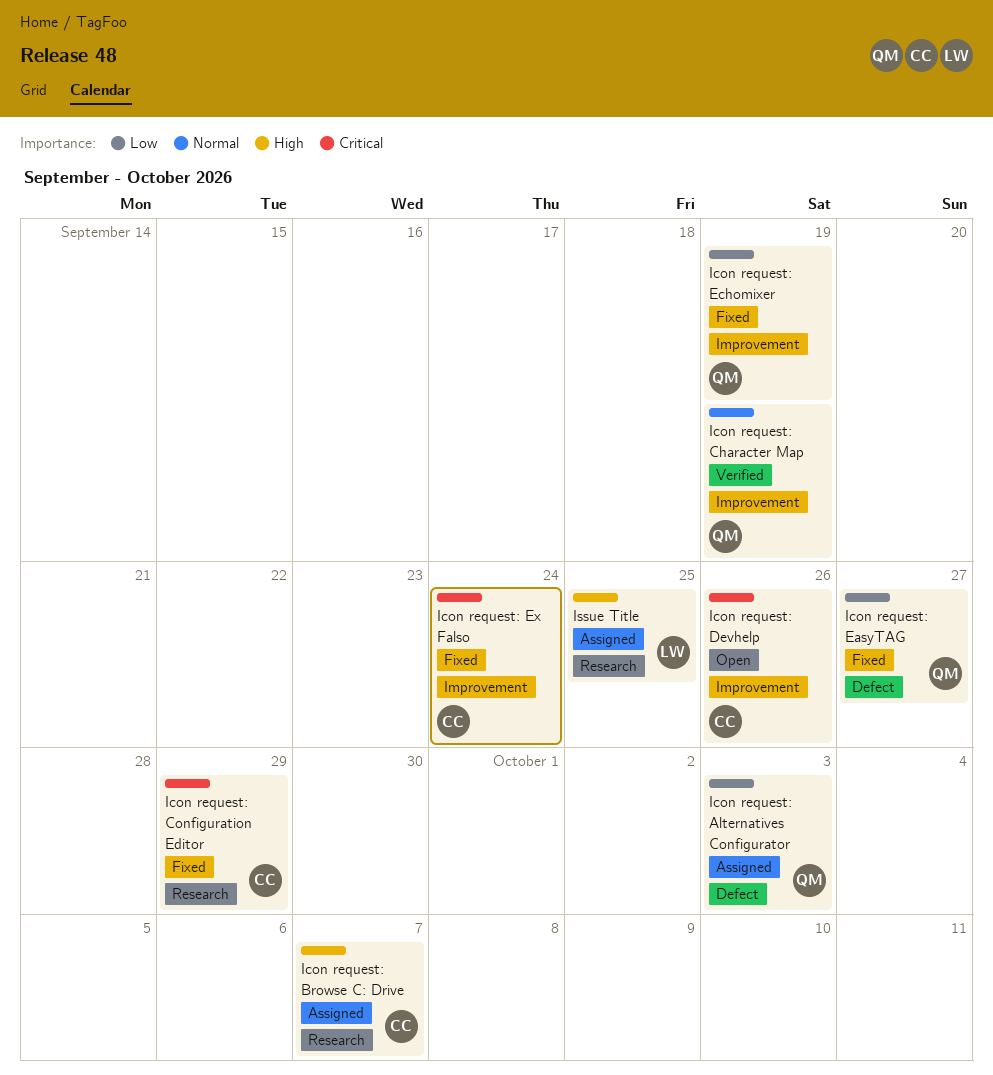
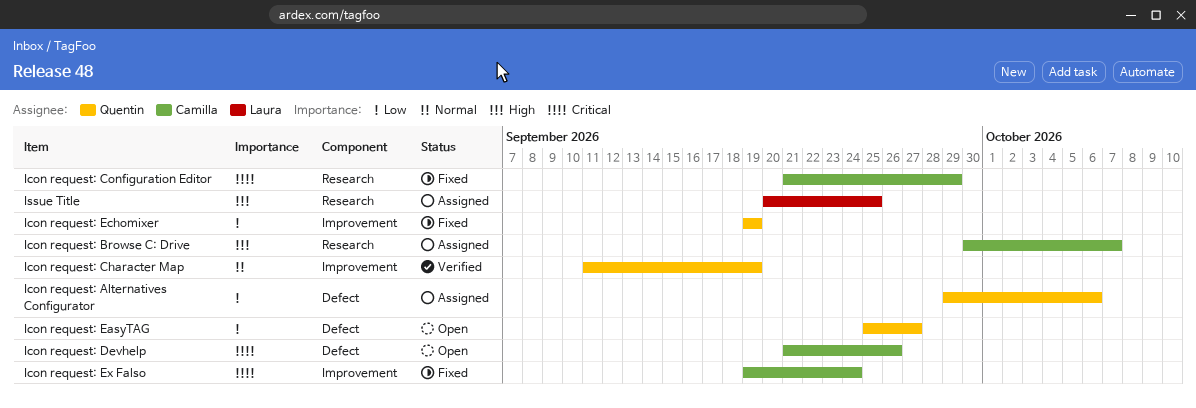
Icon request: Alternatives Configurator, due: Oct 3 -> Oct 6
Icon request: Devhelp, label: Improvement -> Defect
Icon request: EasyTAG, status: Fixed -> Open

